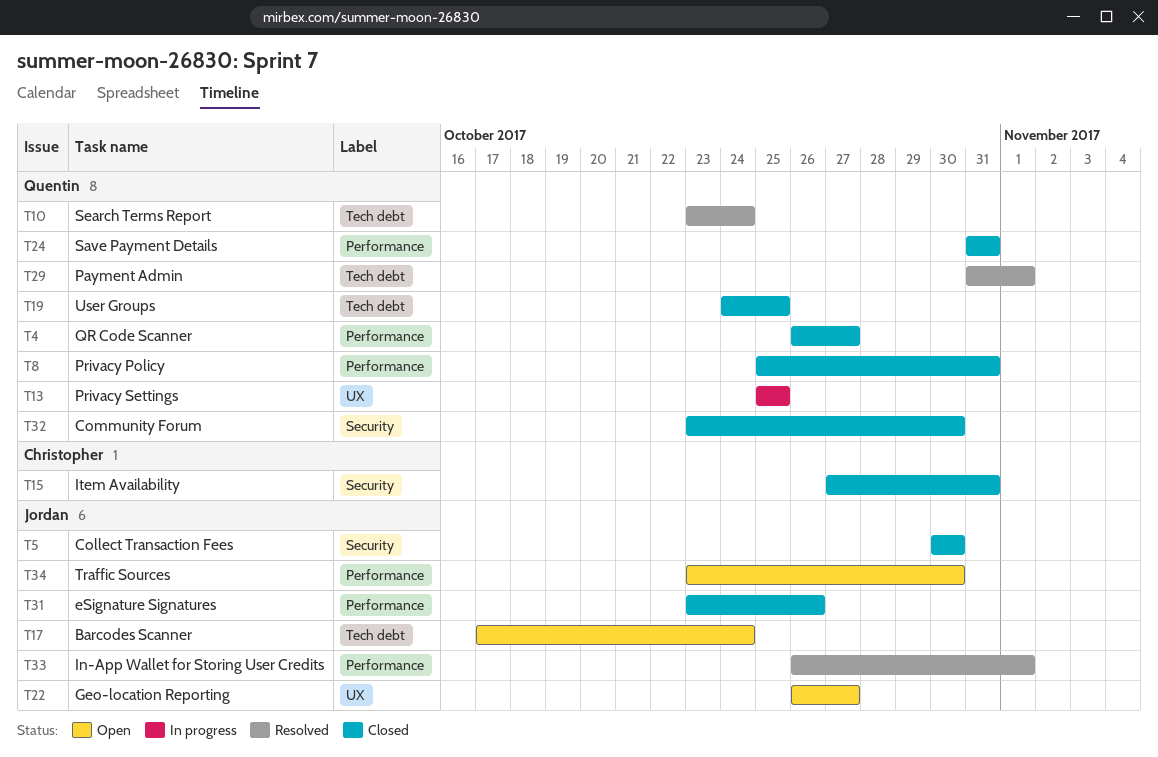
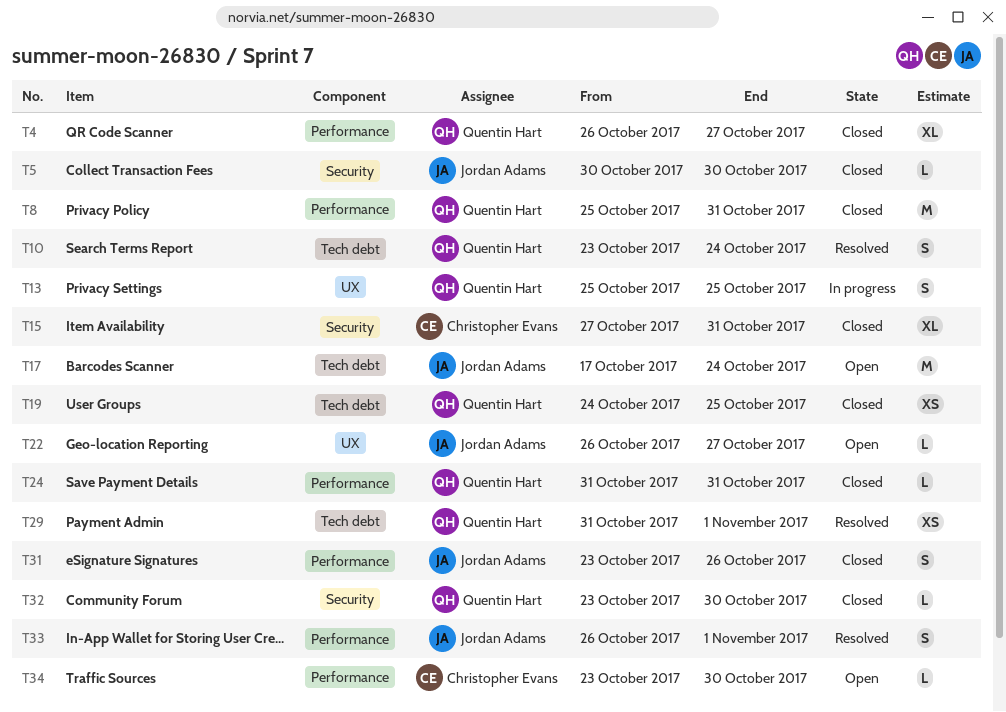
T34, owner: Jordan Adams -> Christopher Evans

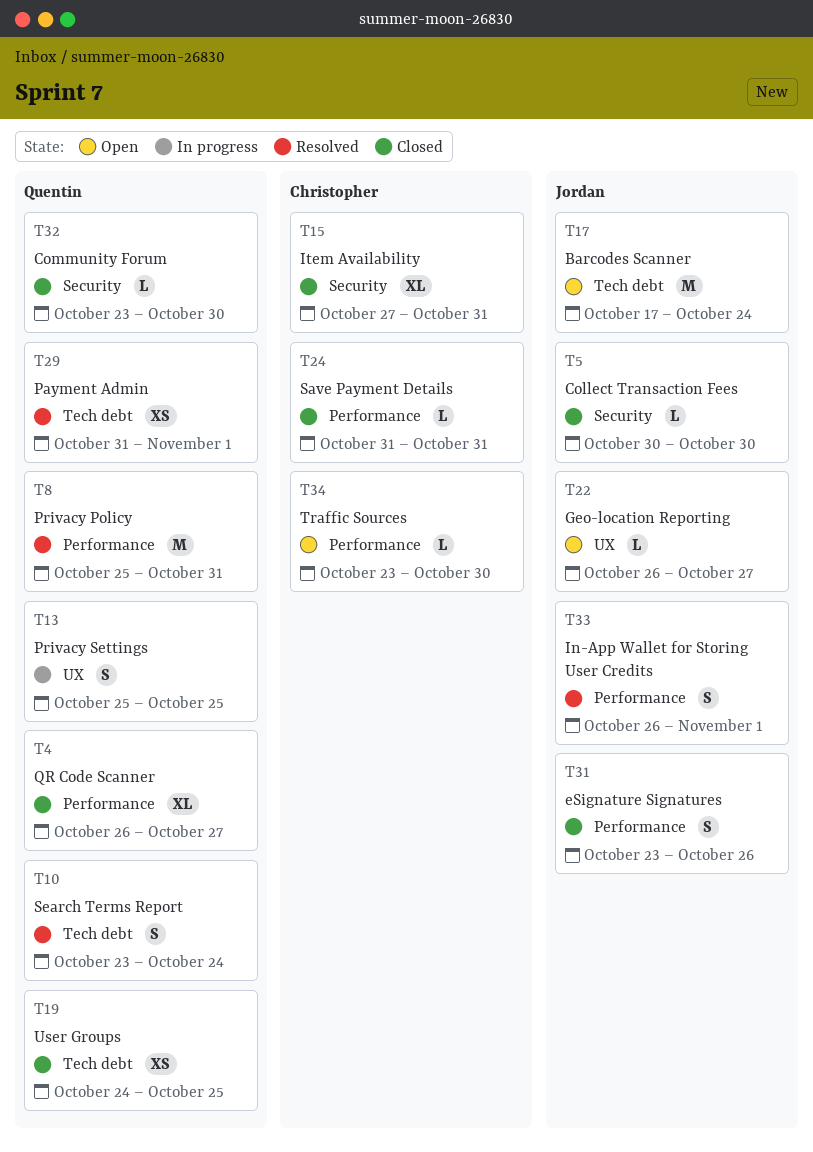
T8, status: Closed -> Resolved
T24, owner: Quentin Hart -> Christopher Evans

